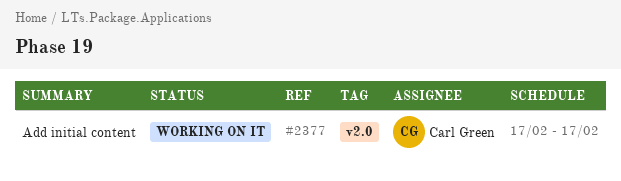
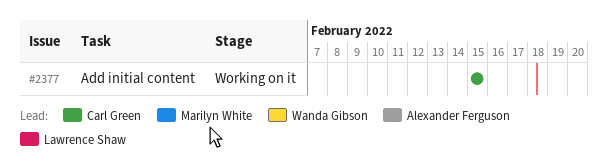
#2377, start: Feb 17 -> Feb 15
#2377, due: Feb 17 -> Feb 15

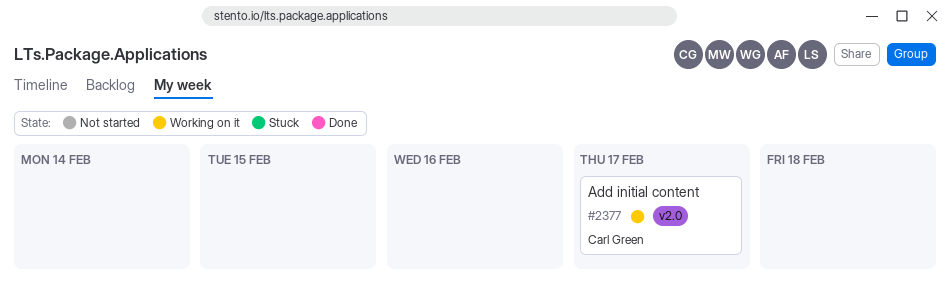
#2377, due: Feb 15 -> Feb 17

